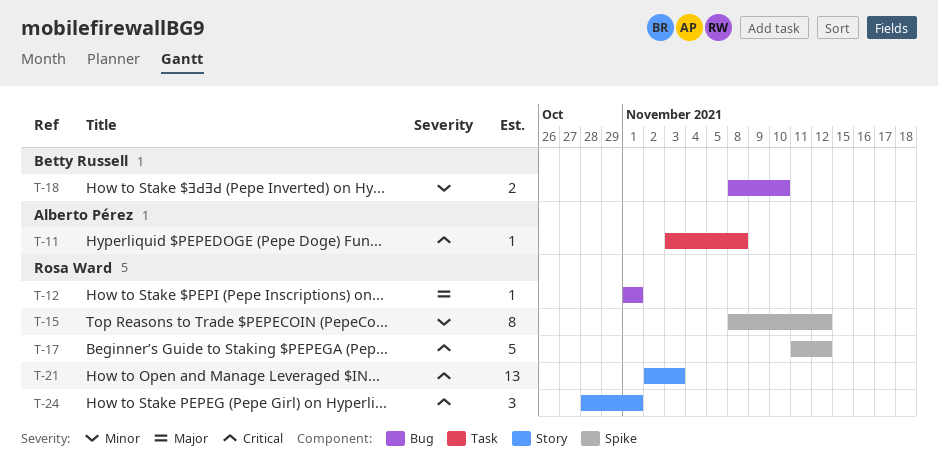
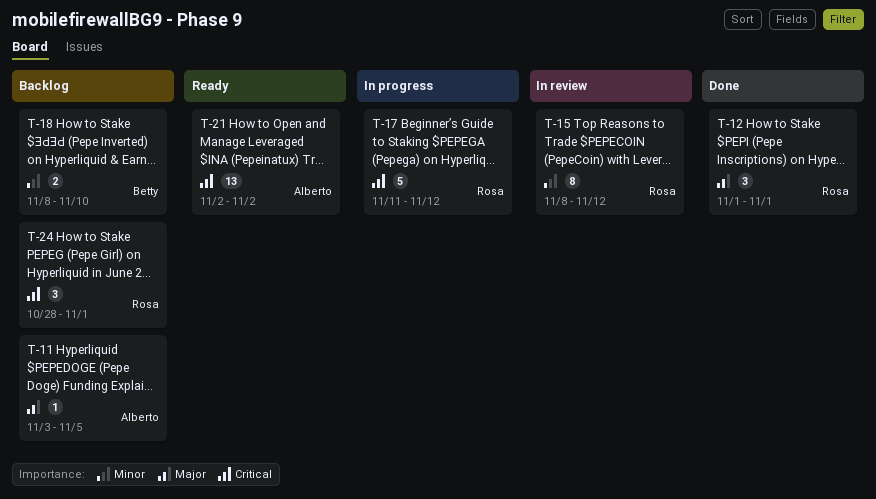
T-11, priority: Critical -> Major
T-11, due: Nov 8 -> Nov 5
T-12, estimate: 1 -> 3
T-21, owner: Rosa Ward -> Alberto Pérez
T-21, due: Nov 3 -> Nov 2

